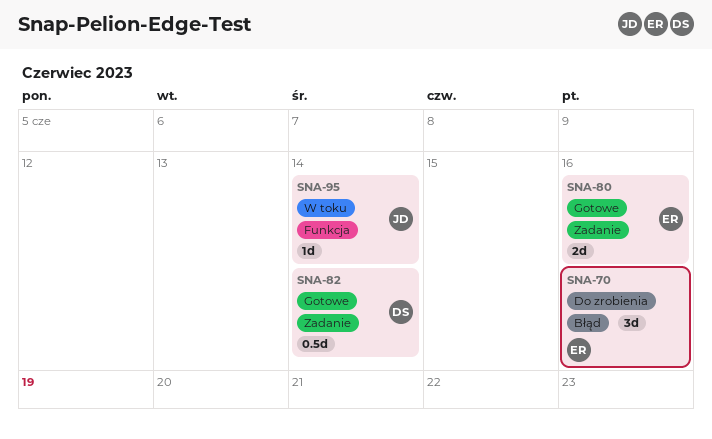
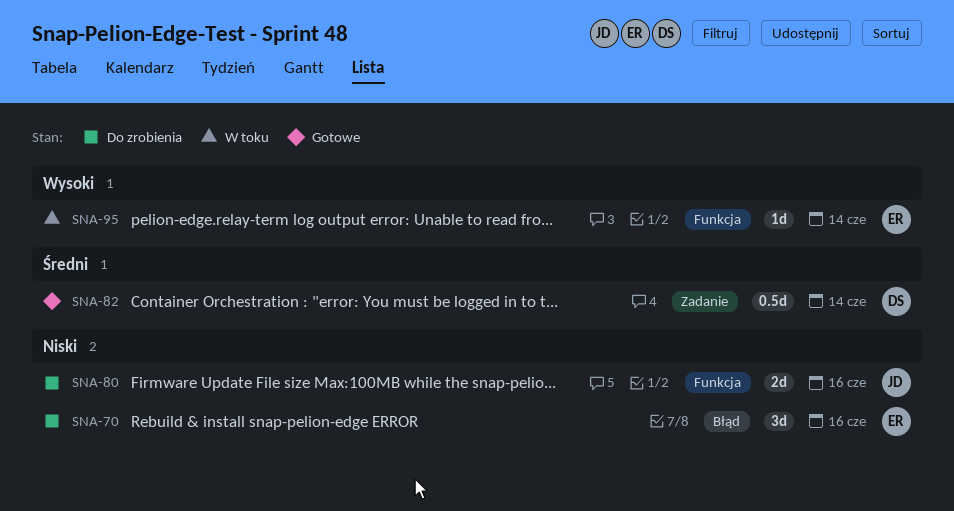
SNA-80, status: Gotowe -> Do zrobienia
SNA-80, owner: ER -> JD
SNA-80, label: Zadanie -> Funkcja
SNA-95, owner: JD -> ER

